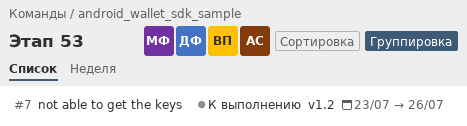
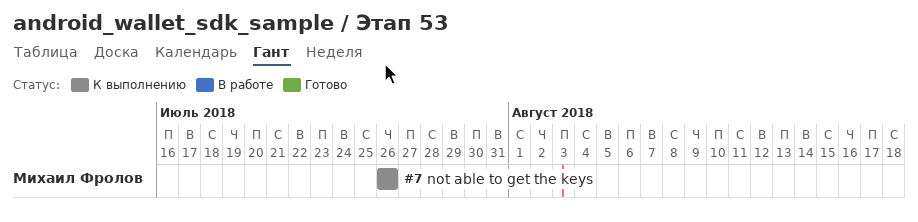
#7, start: Jul 23 -> Jul 26

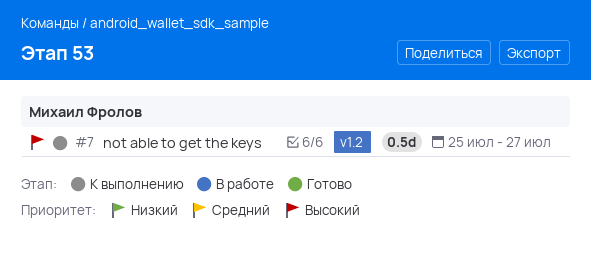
#7, start: Jul 26 -> Jul 25
#7, due: Jul 26 -> Jul 27

